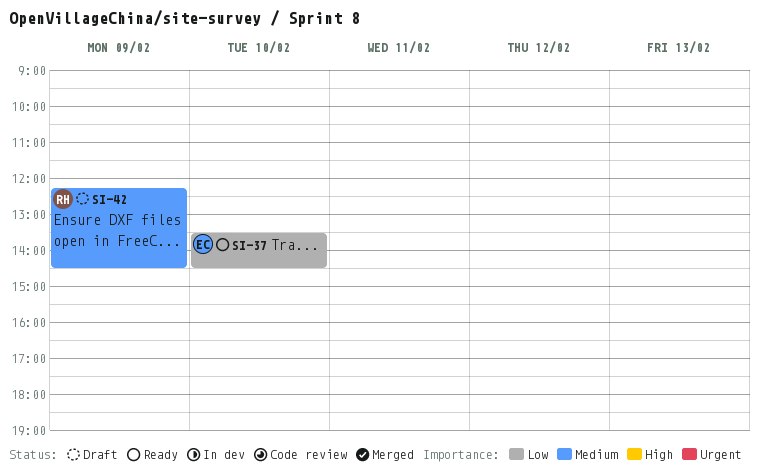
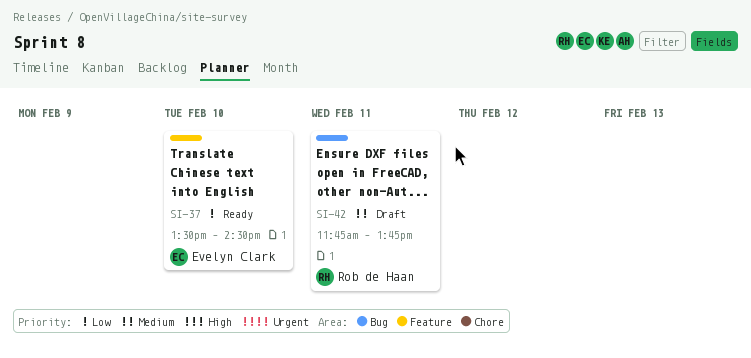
SI-42, day: Feb 9 -> Feb 11
SI-42, begins: 12:15 -> 11:45
SI-42, ends: 14:30 -> 13:45

